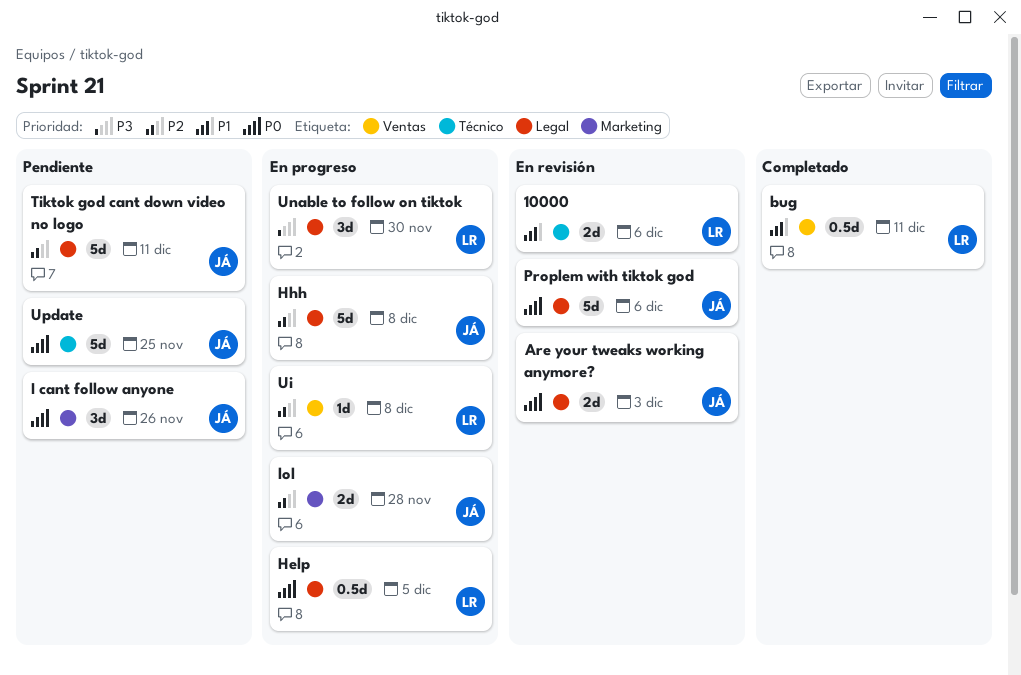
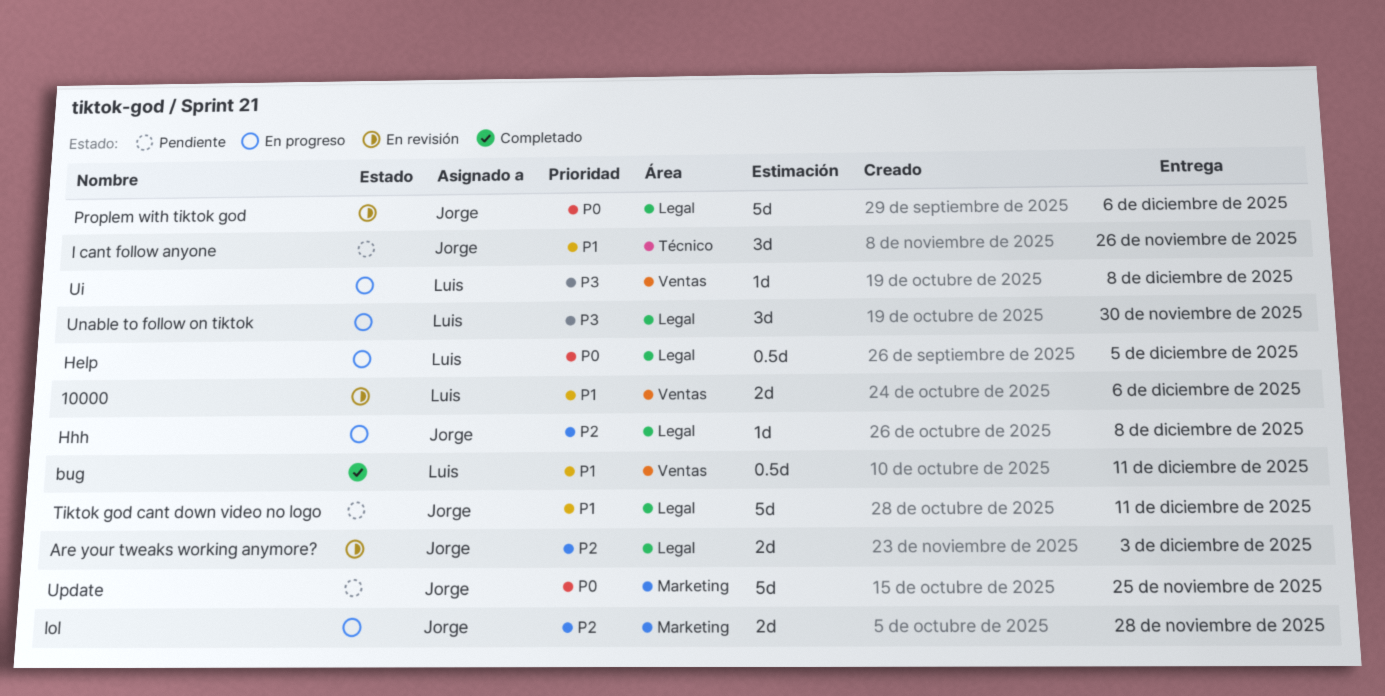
10000, label: Técnico -> Ventas
Are your tweaks working anymore?, priority: P0 -> P2
Hhh, estimate: 5d -> 1d
I cant follow anyone, priority: P0 -> P1
I cant follow anyone, label: Marketing -> Técnico
Tiktok god cant down video no logo, priority: P2 -> P1
Ui, priority: P2 -> P3
Update, label: Técnico -> Marketing

